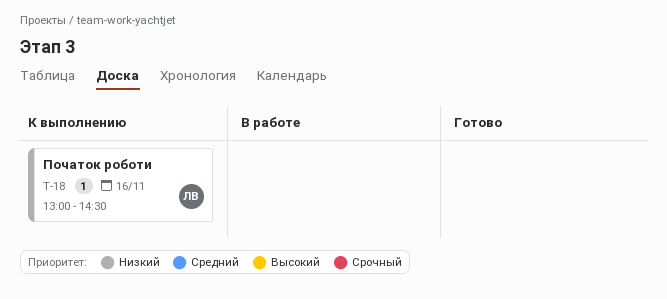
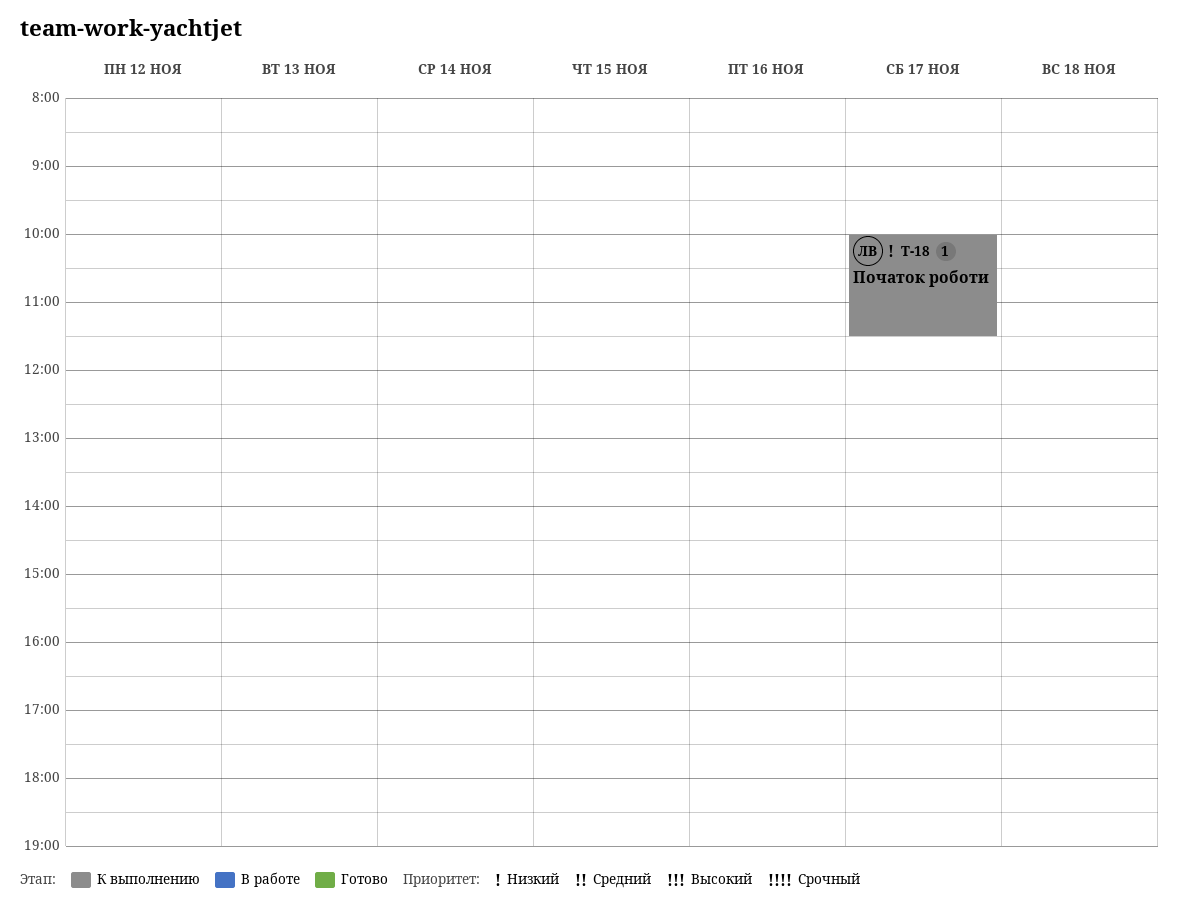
T-18, day: Nov 16 -> Nov 17
T-18, begins: 13:00 -> 10:00
T-18, ends: 14:30 -> 11:30

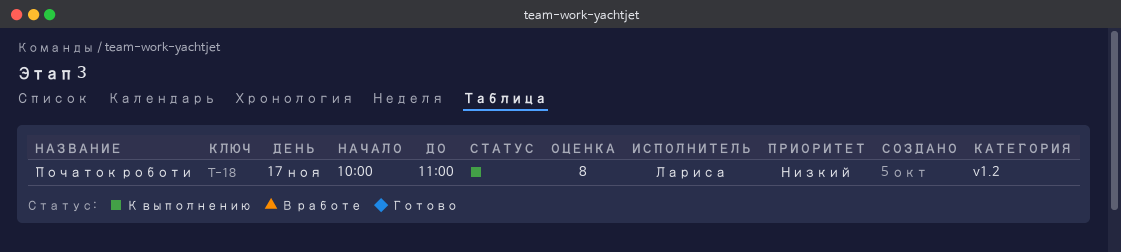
T-18, estimate: 1 -> 8
T-18, ends: 11:30 -> 11:00

